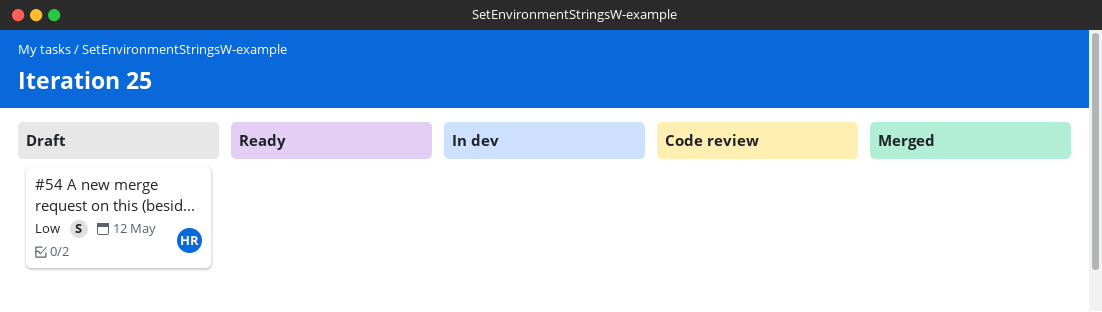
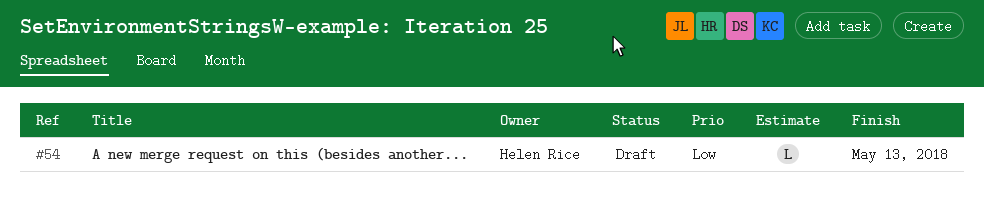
#54, estimate: S -> L
#54, due: May 12 -> May 13

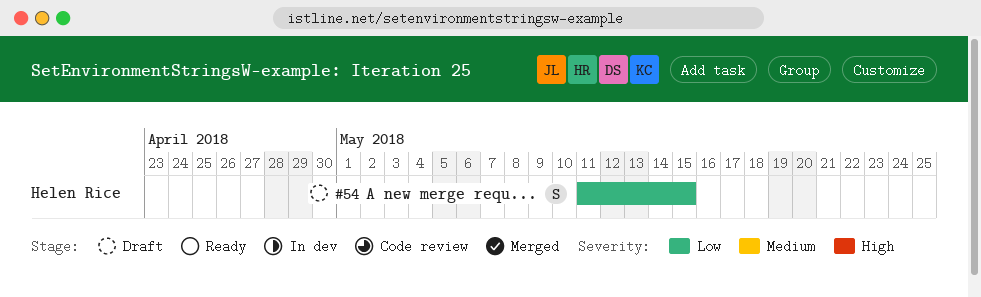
#54, estimate: L -> S
#54, due: May 13 -> May 15

